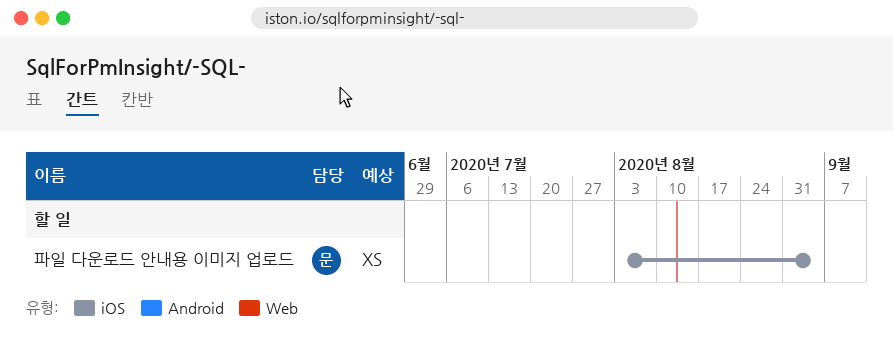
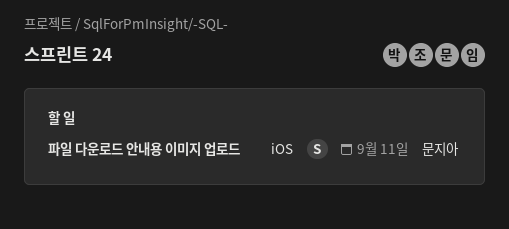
파일 다운로드 안내용 이미지 업로드, estimate: XS -> S
파일 다운로드 안내용 이미지 업로드, due: Sep 4 -> Sep 11

